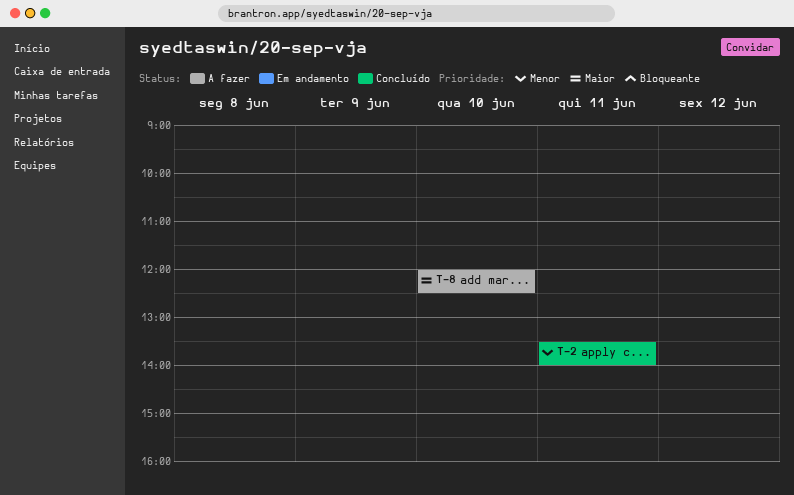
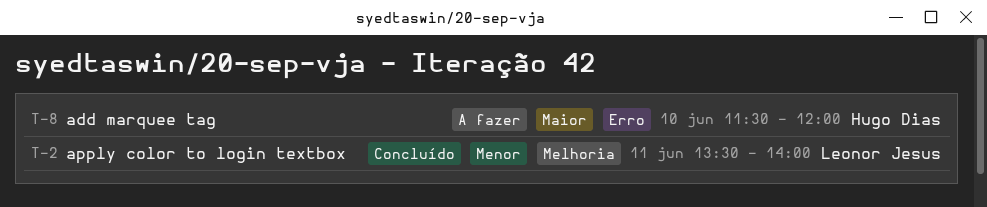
T-8, begins: 12:00 -> 11:30
T-8, ends: 12:30 -> 12:00

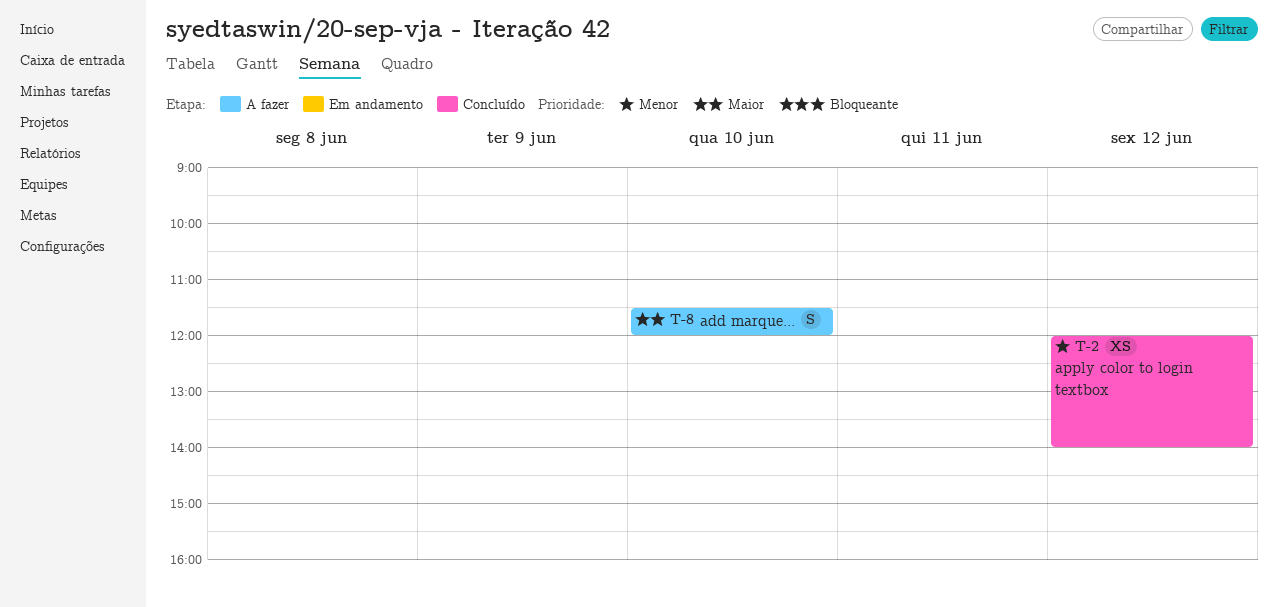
T-2, day: Jun 11 -> Jun 12
T-2, begins: 13:30 -> 12:00

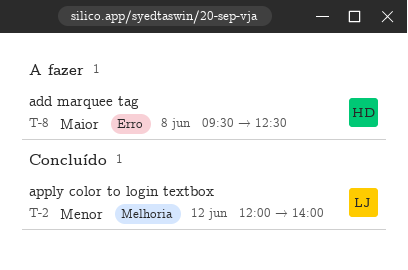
T-8, day: Jun 10 -> Jun 8
T-8, begins: 11:30 -> 09:30
T-8, ends: 12:00 -> 12:30

